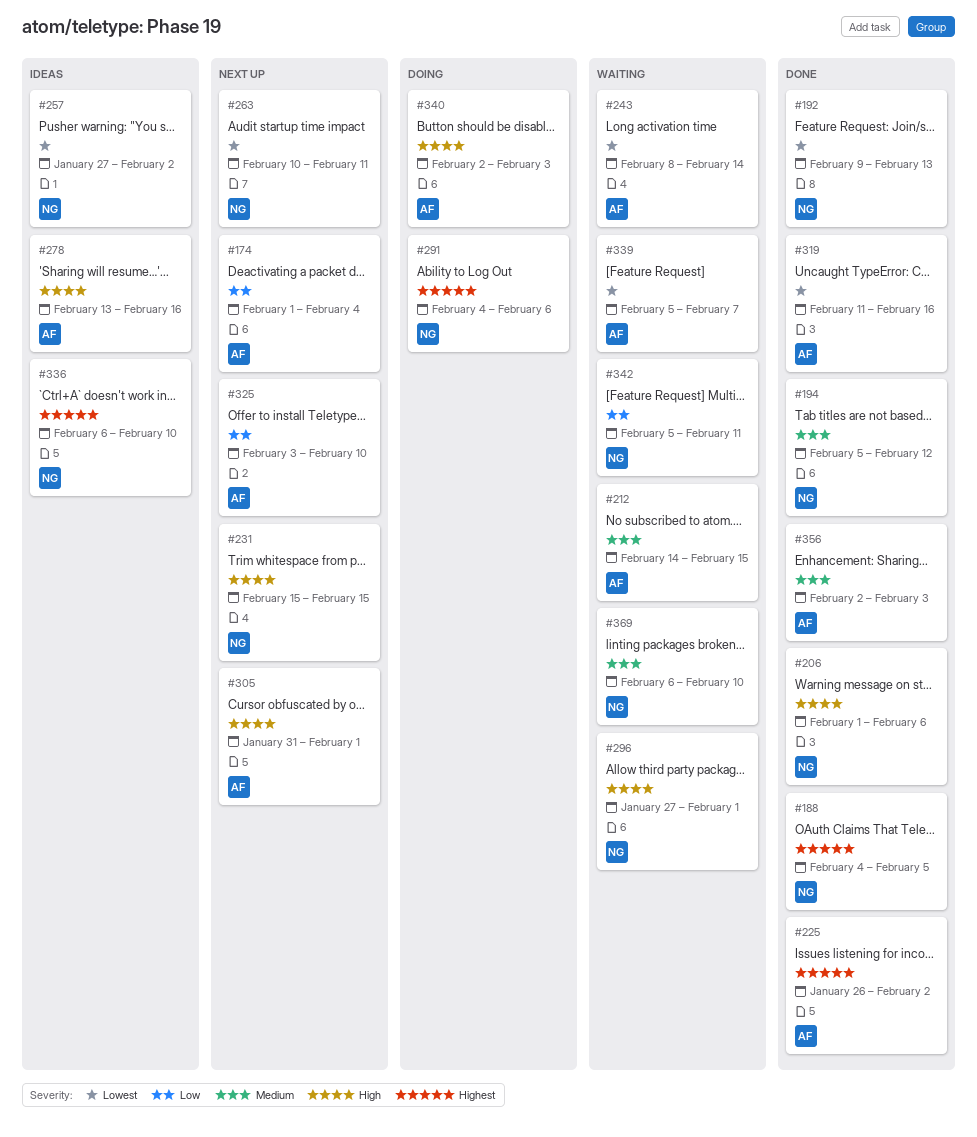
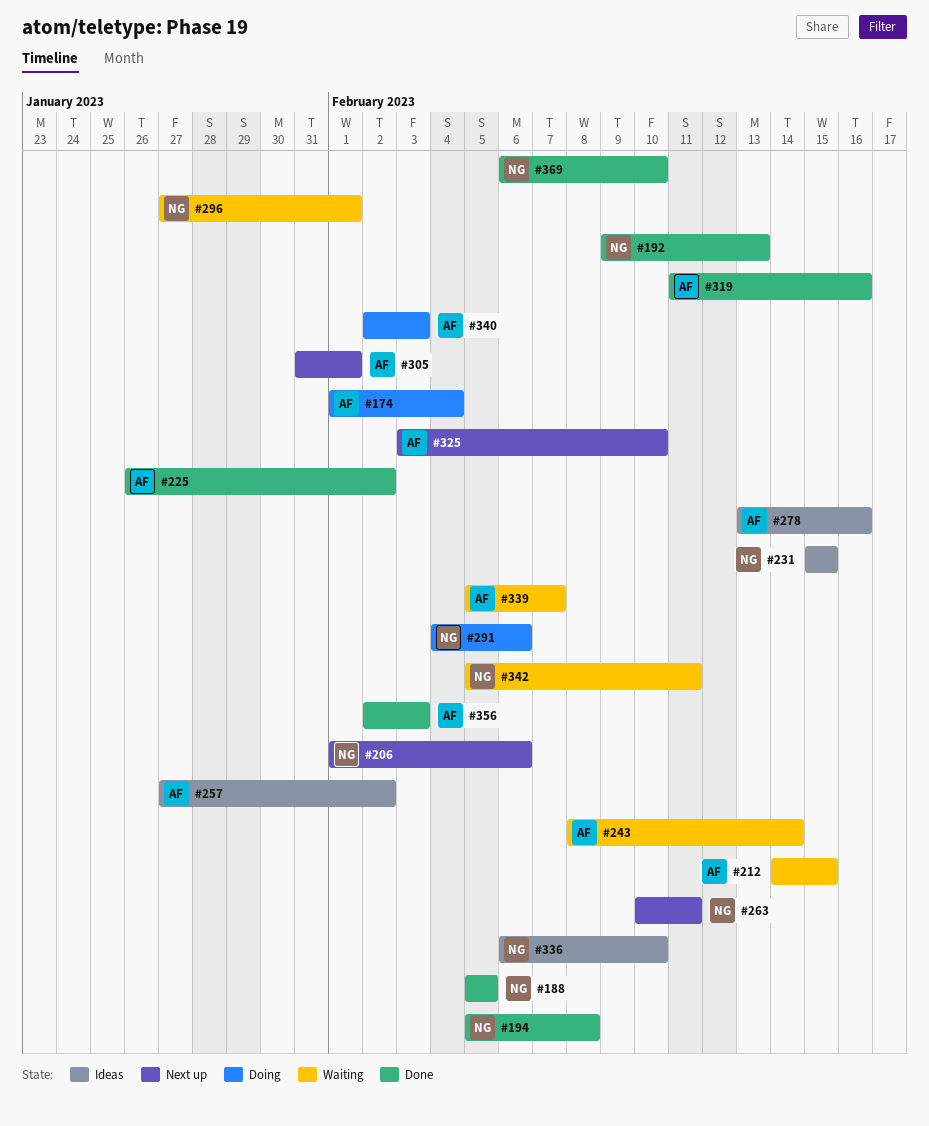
#174, status: Next up -> Doing
#188, start: Feb 4 -> Feb 5
#194, due: Feb 12 -> Feb 8
#206, status: Done -> Next up
#231, status: Next up -> Ideas
#257, owner: NG -> AF
#369, status: Waiting -> Done

